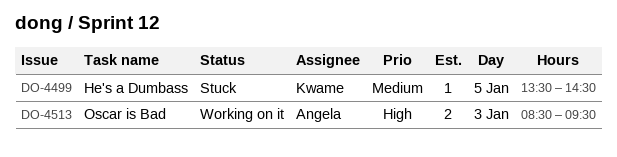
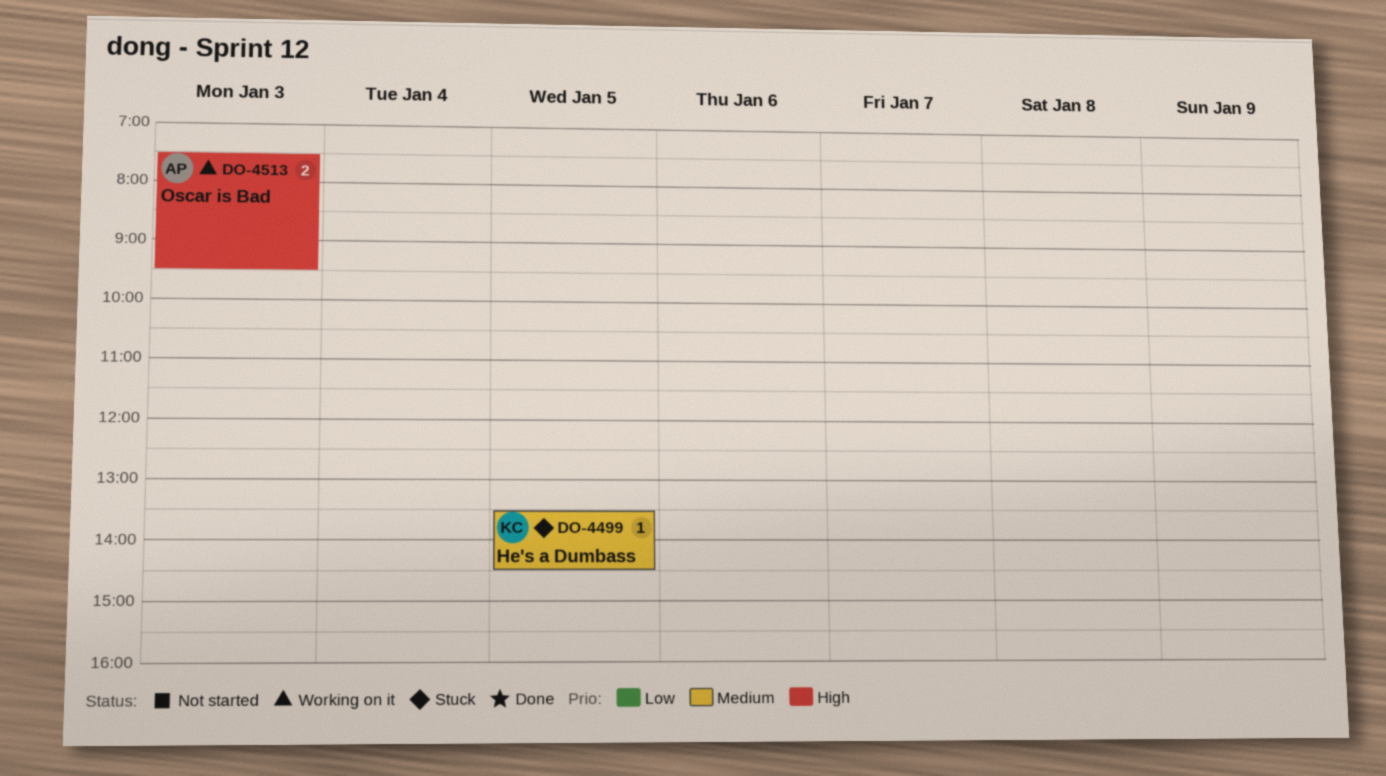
DO-4513, begins: 08:30 -> 07:30

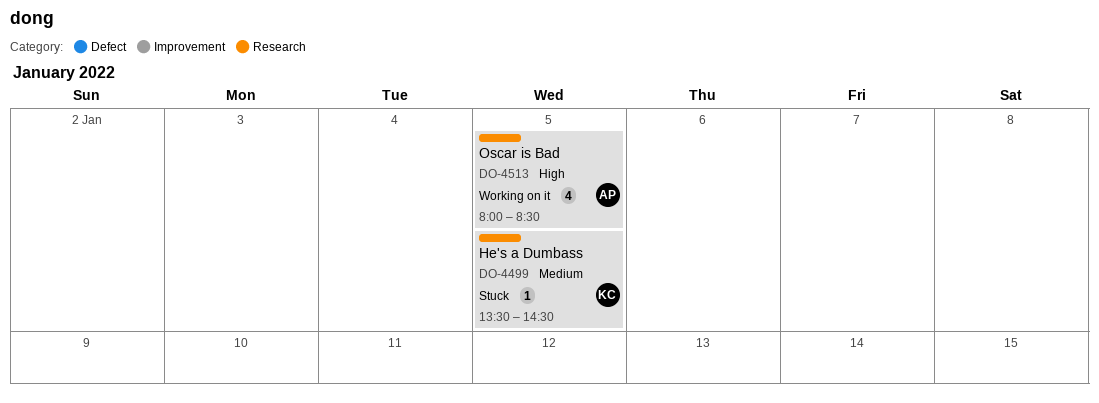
DO-4513, estimate: 2 -> 4
DO-4513, day: Jan 3 -> Jan 5
DO-4513, begins: 07:30 -> 08:00
DO-4513, ends: 09:30 -> 08:30

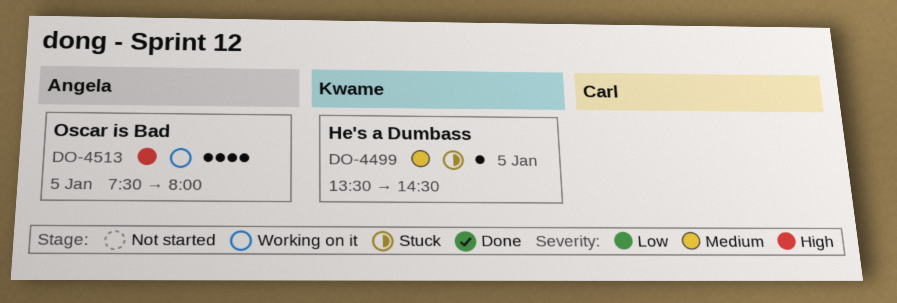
DO-4513, begins: 08:00 -> 07:30
DO-4513, ends: 08:30 -> 08:00

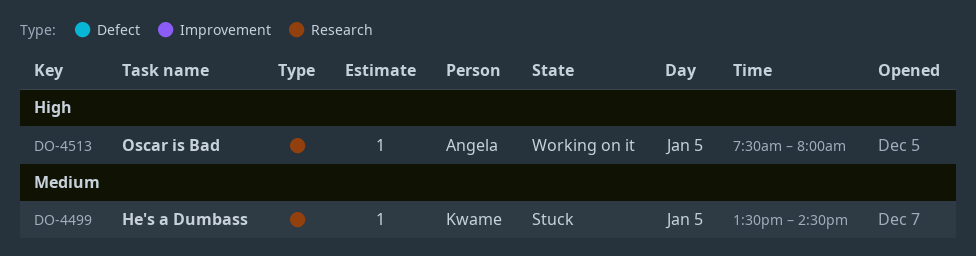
DO-4513, estimate: 4 -> 1

